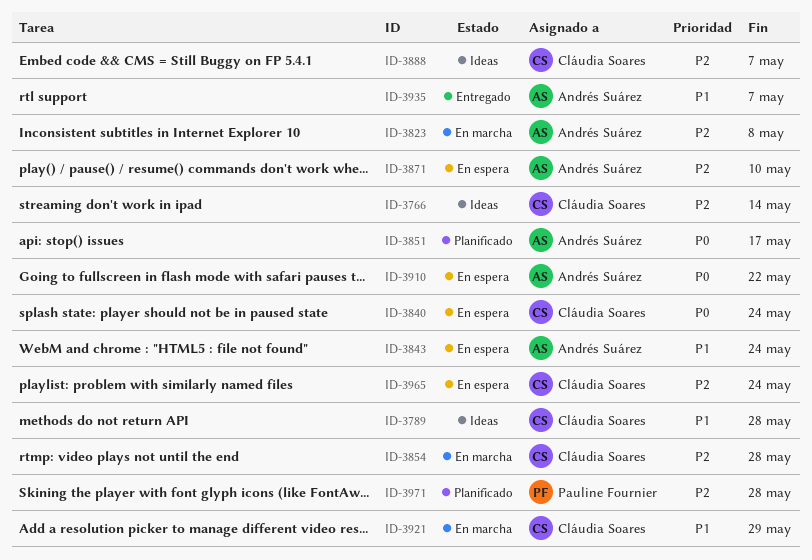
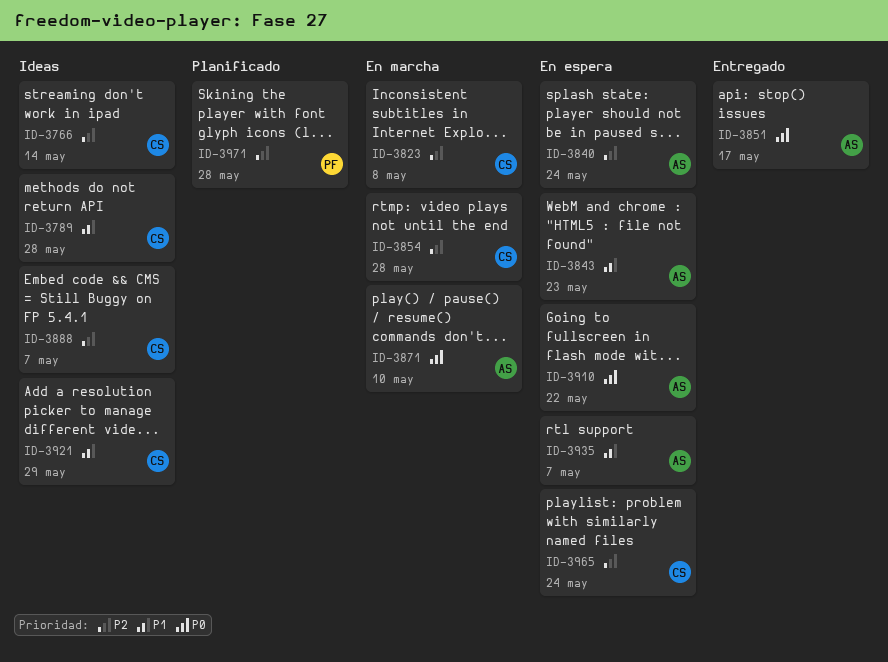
ID-3823, owner: Andrés Suárez -> Cláudia Soares
ID-3840, owner: Cláudia Soares -> Andrés Suárez
ID-3840, priority: P0 -> P2
ID-3843, due: May 24 -> May 23
ID-3851, status: Planificado -> Entregado
ID-3871, status: En espera -> En marcha
ID-3871, priority: P2 -> P0
ID-3921, status: En marcha -> Ideas
ID-3935, status: Entregado -> En espera

